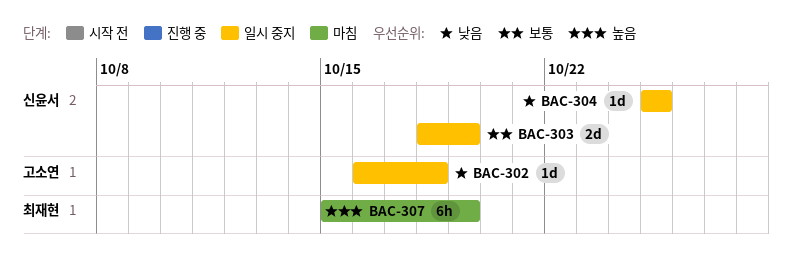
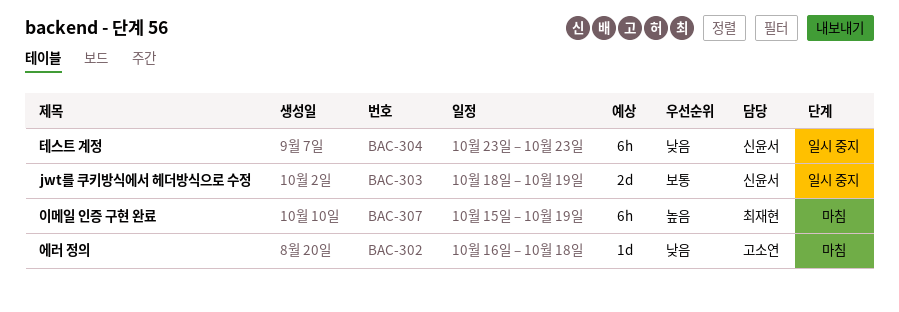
BAC-302, status: 일시 중지 -> 마침
BAC-304, estimate: 1d -> 6h
BAC-304, start: Oct 25 -> Oct 23
BAC-304, due: Oct 25 -> Oct 23

